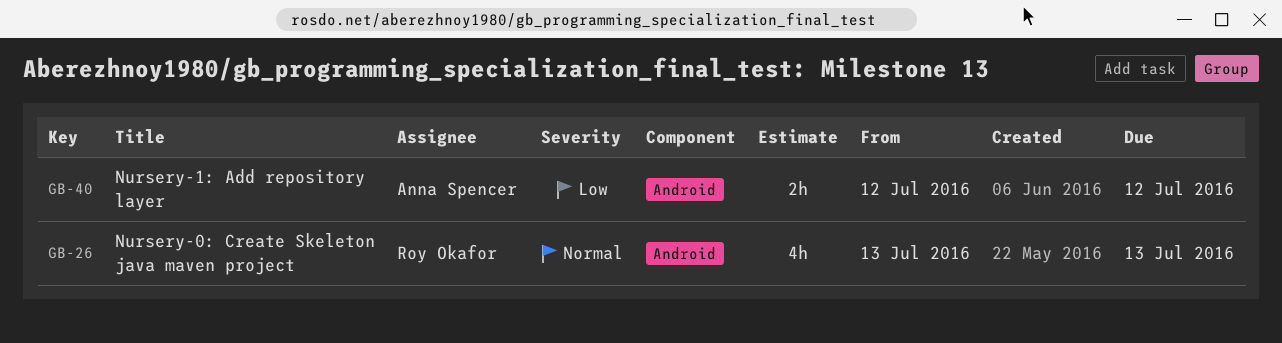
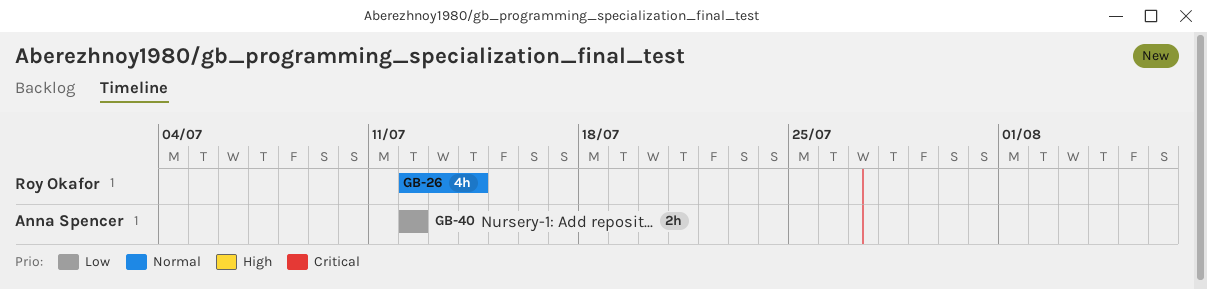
GB-26, start: Jul 13 -> Jul 12
GB-26, due: Jul 13 -> Jul 14

